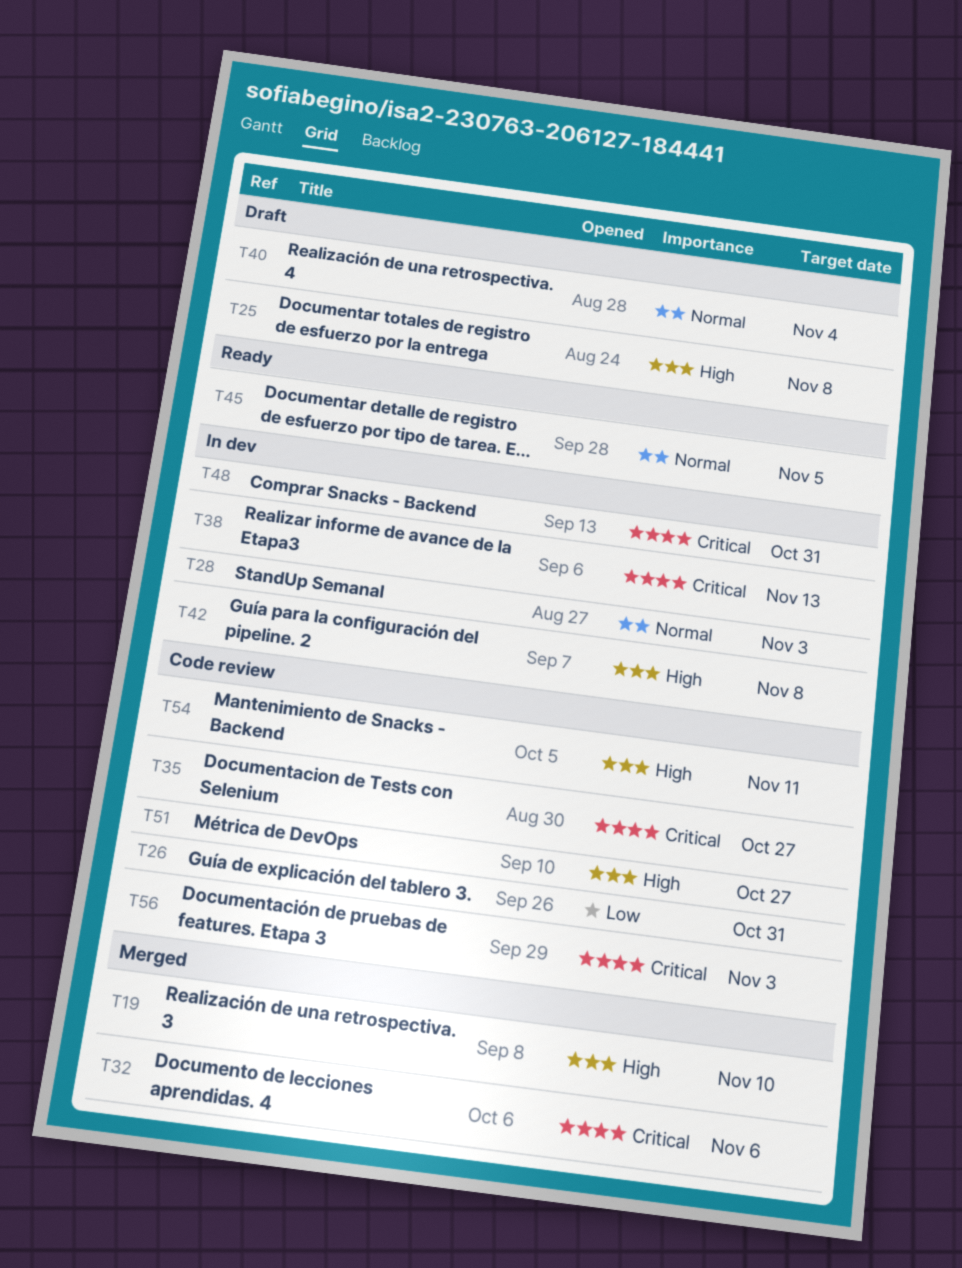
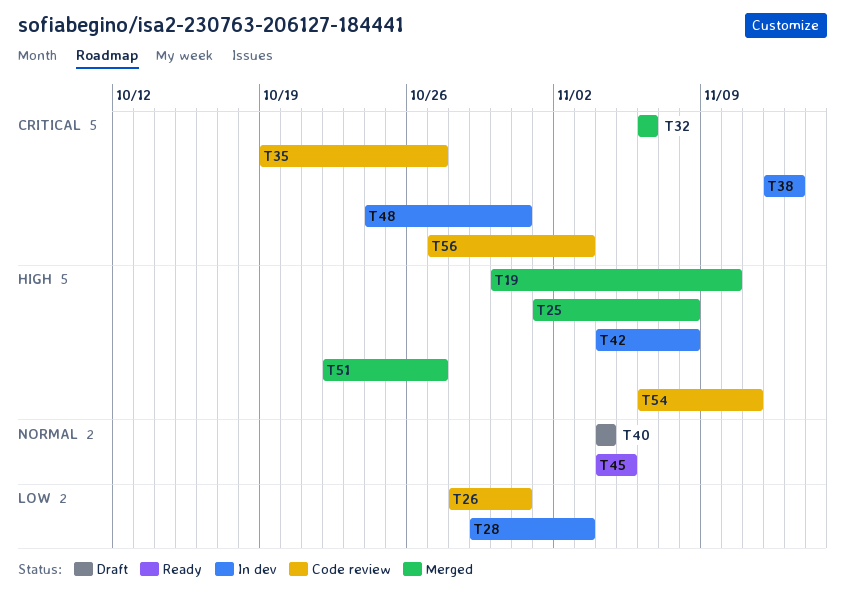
T25, status: Draft -> Merged
T28, priority: Normal -> Low
T51, status: Code review -> Merged

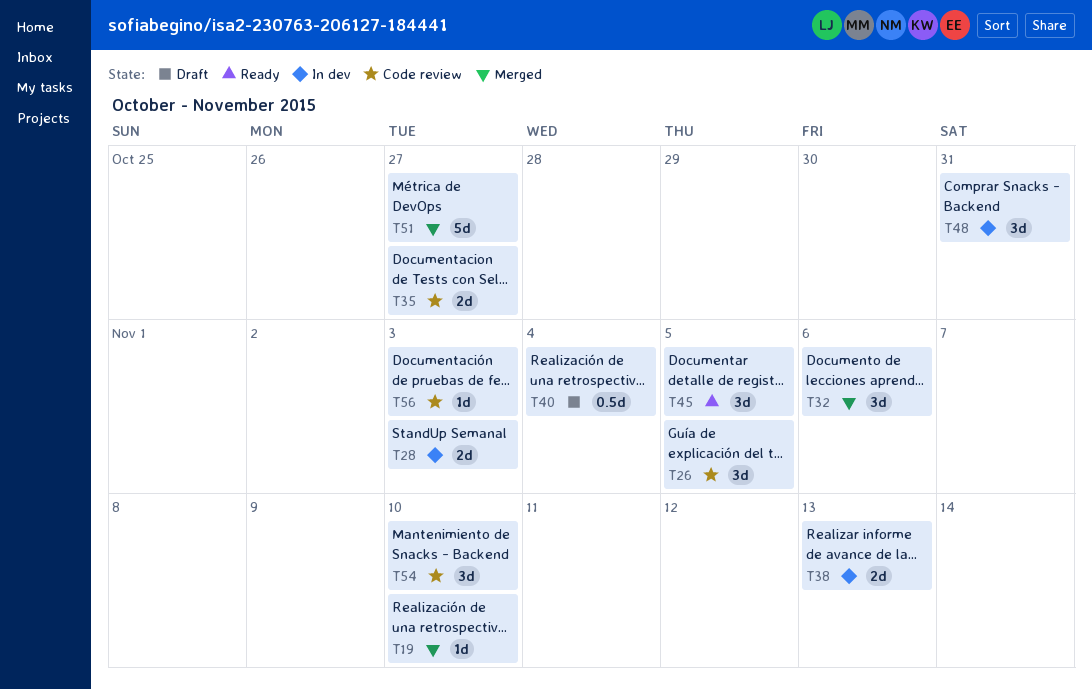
T25: present -> none
T26, due: Oct 31 -> Nov 5
T42: present -> none
T54, due: Nov 11 -> Nov 10

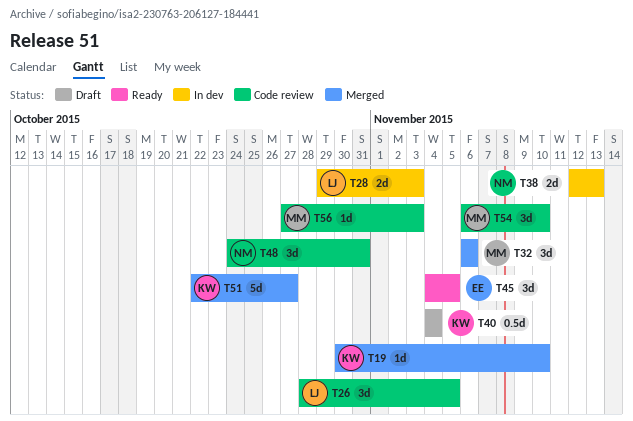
T35: present -> none
T48, status: In dev -> Code review

